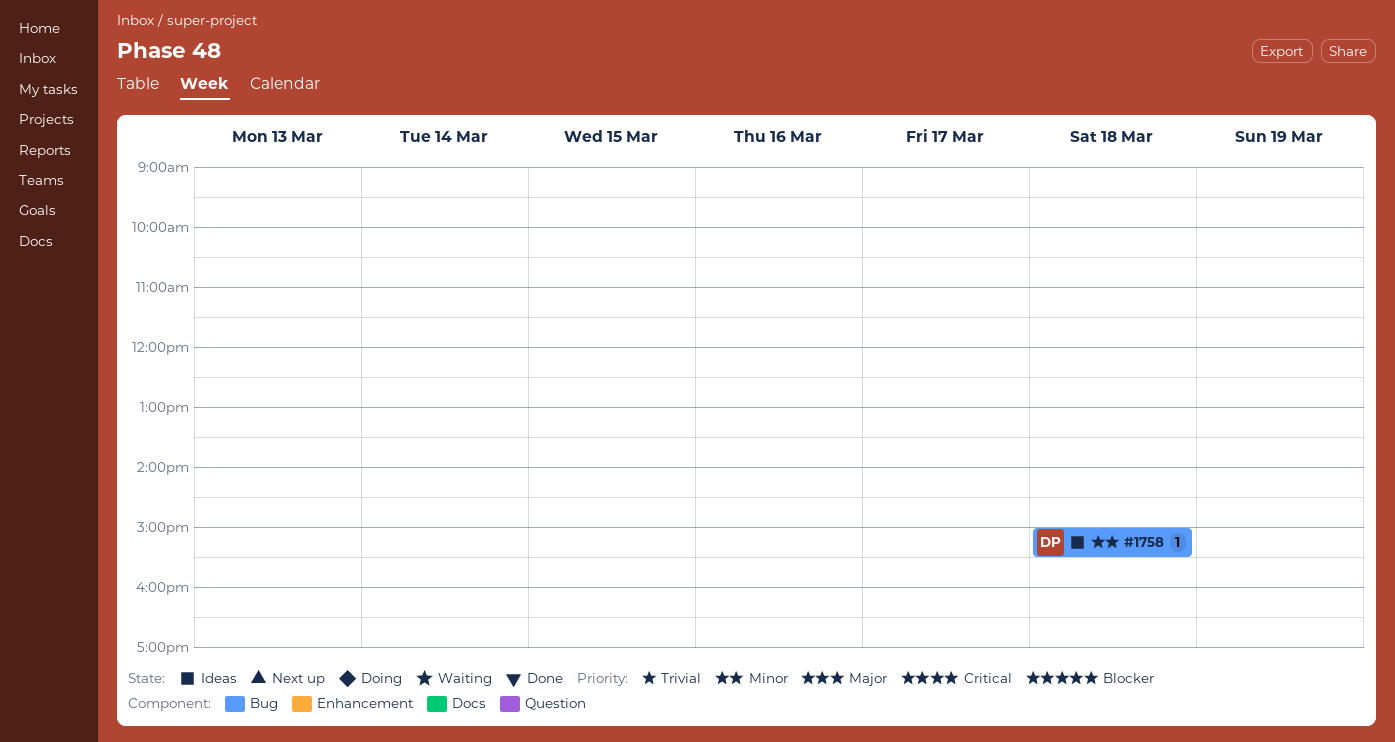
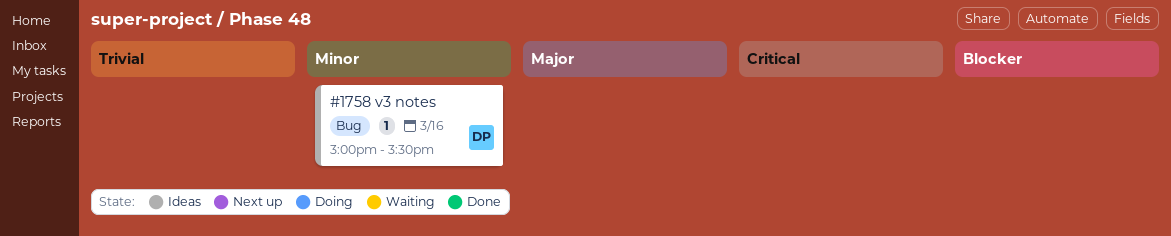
#1758, day: Mar 18 -> Mar 16

